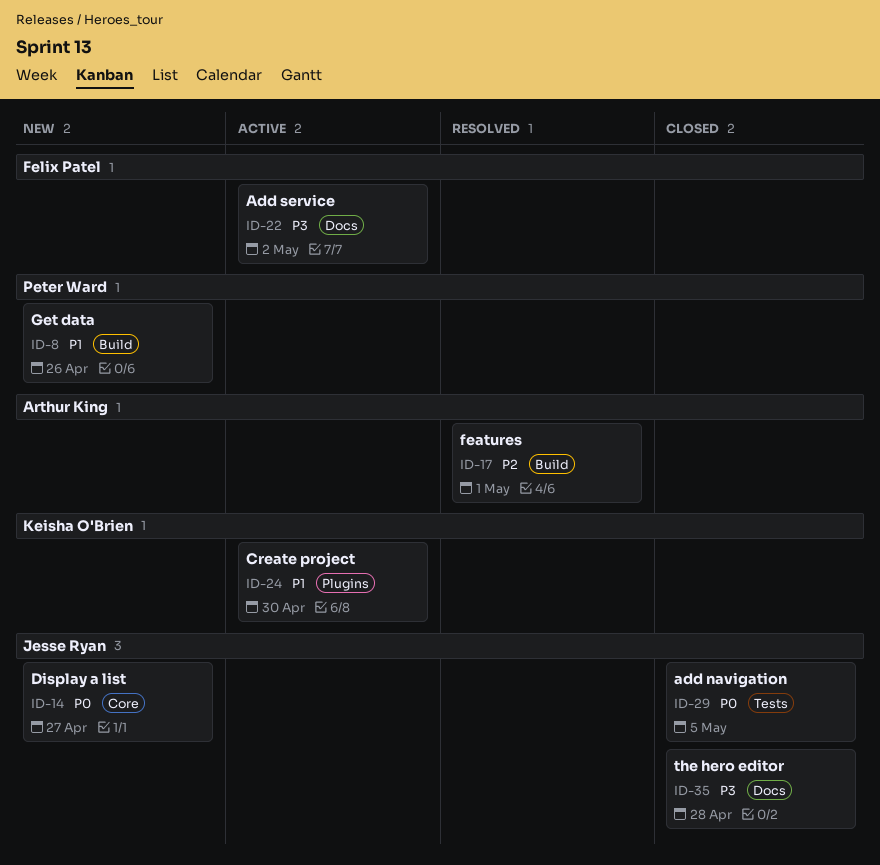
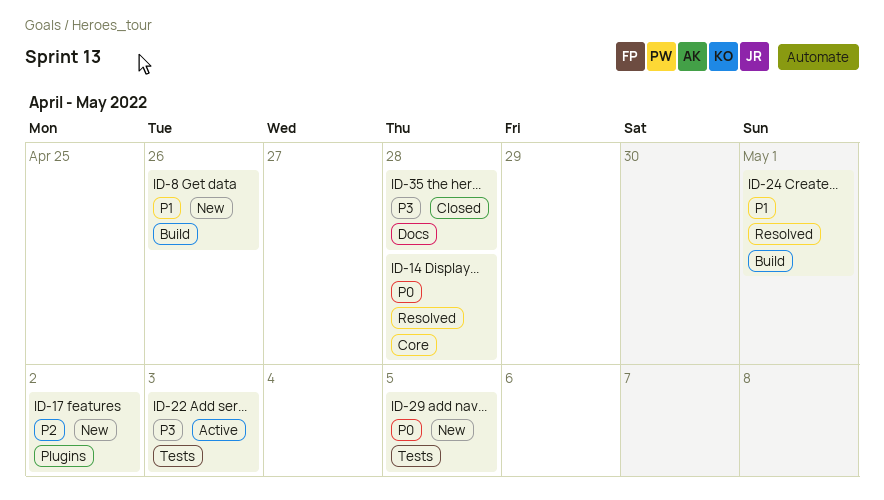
ID-14, status: New -> Resolved
ID-14, due: Apr 27 -> Apr 28
ID-17, status: Resolved -> New
ID-17, label: Build -> Plugins
ID-17, due: May 1 -> May 2
ID-22, label: Docs -> Tests
ID-22, due: May 2 -> May 3
ID-24, status: Active -> Resolved
ID-24, label: Plugins -> Build
ID-24, due: Apr 30 -> May 1
ID-29, status: Closed -> New

